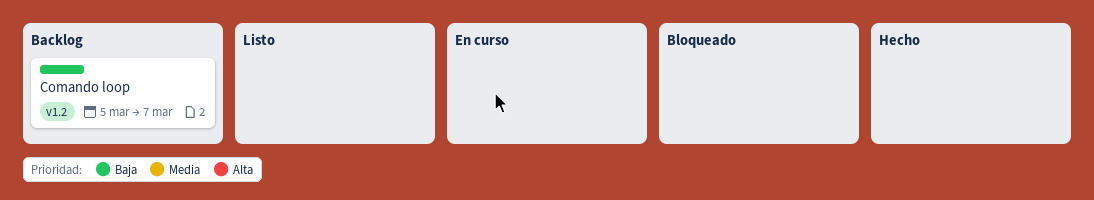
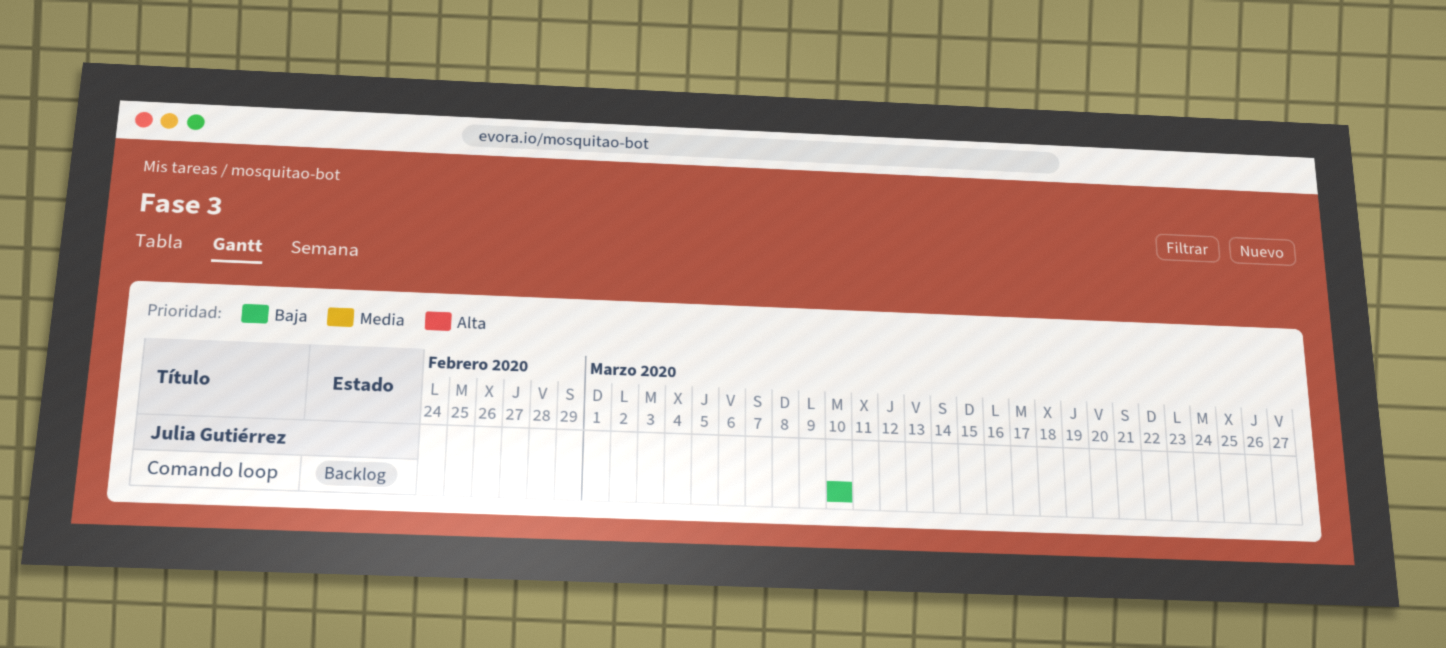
Comando loop, start: Mar 5 -> Mar 10
Comando loop, due: Mar 7 -> Mar 10

